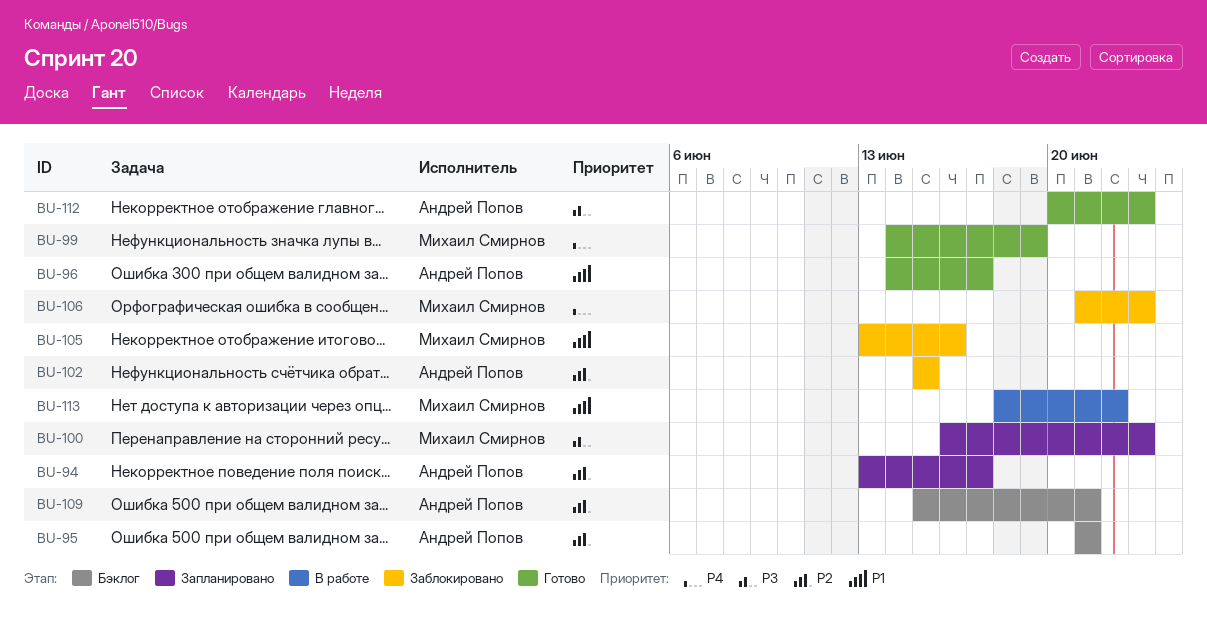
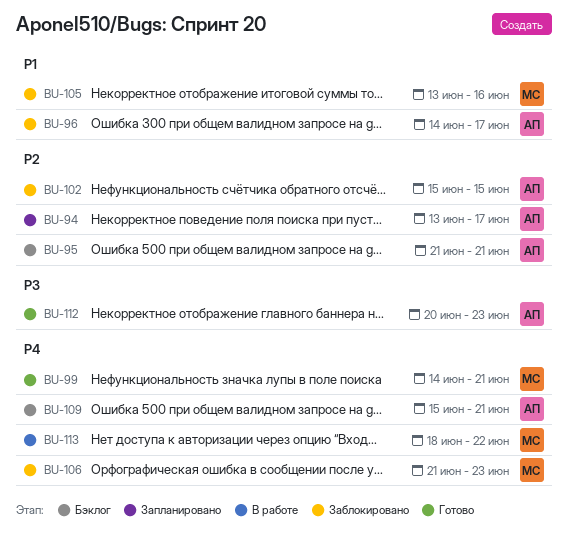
BU-96, status: Готово -> Заблокировано
BU-99, due: Jun 19 -> Jun 21
BU-100: present -> none
BU-109, priority: P2 -> P4
BU-113, priority: P1 -> P4

